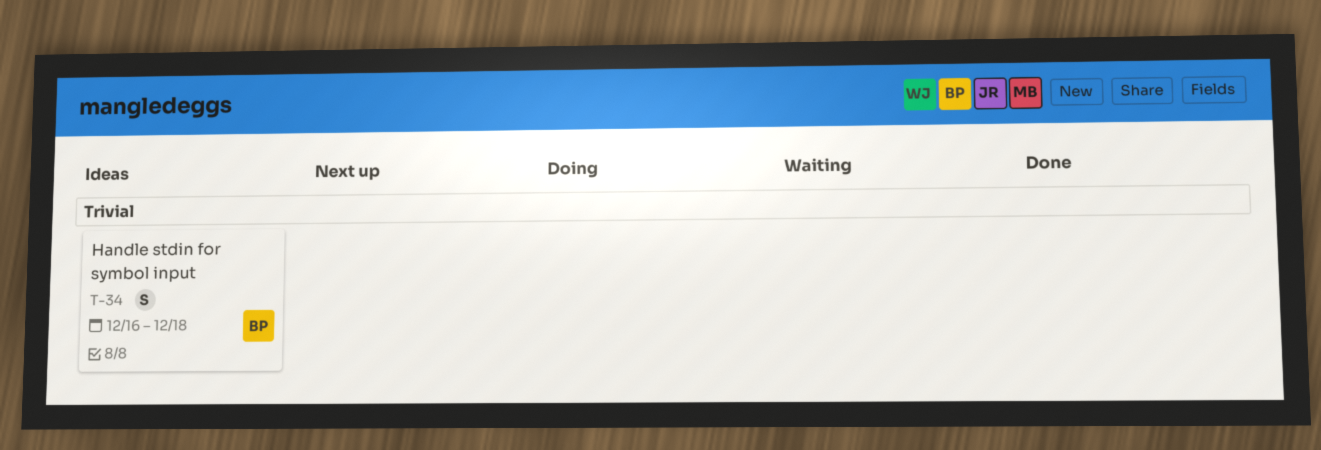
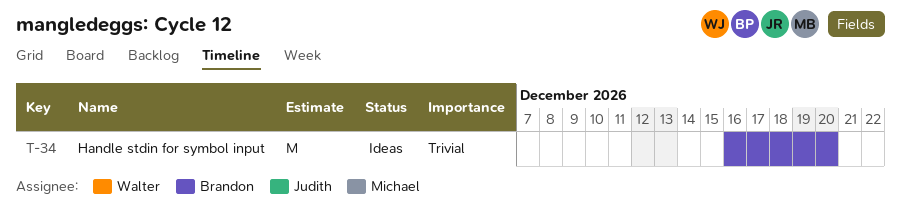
T-34, estimate: S -> M
T-34, due: Dec 18 -> Dec 20

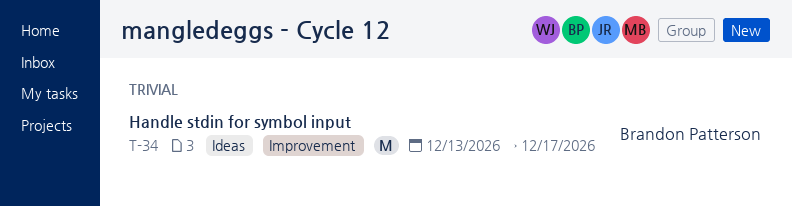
T-34, start: Dec 16 -> Dec 13
T-34, due: Dec 20 -> Dec 17

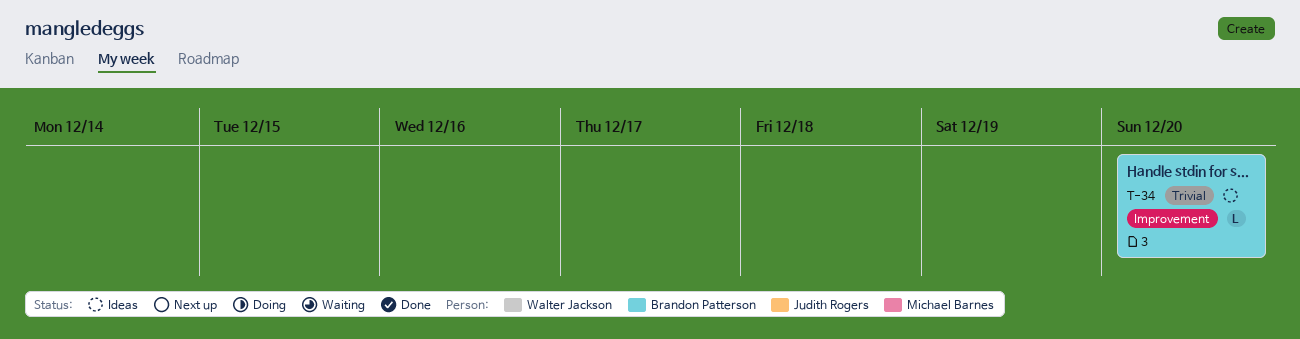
T-34, estimate: M -> L
T-34, due: Dec 17 -> Dec 20

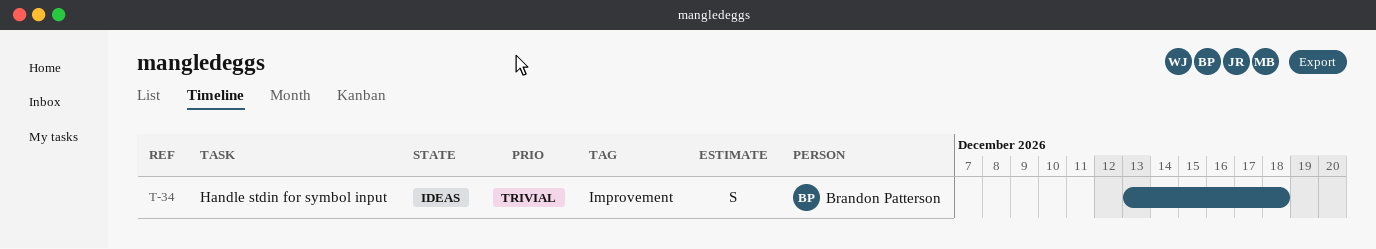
T-34, estimate: L -> S
T-34, due: Dec 20 -> Dec 18

